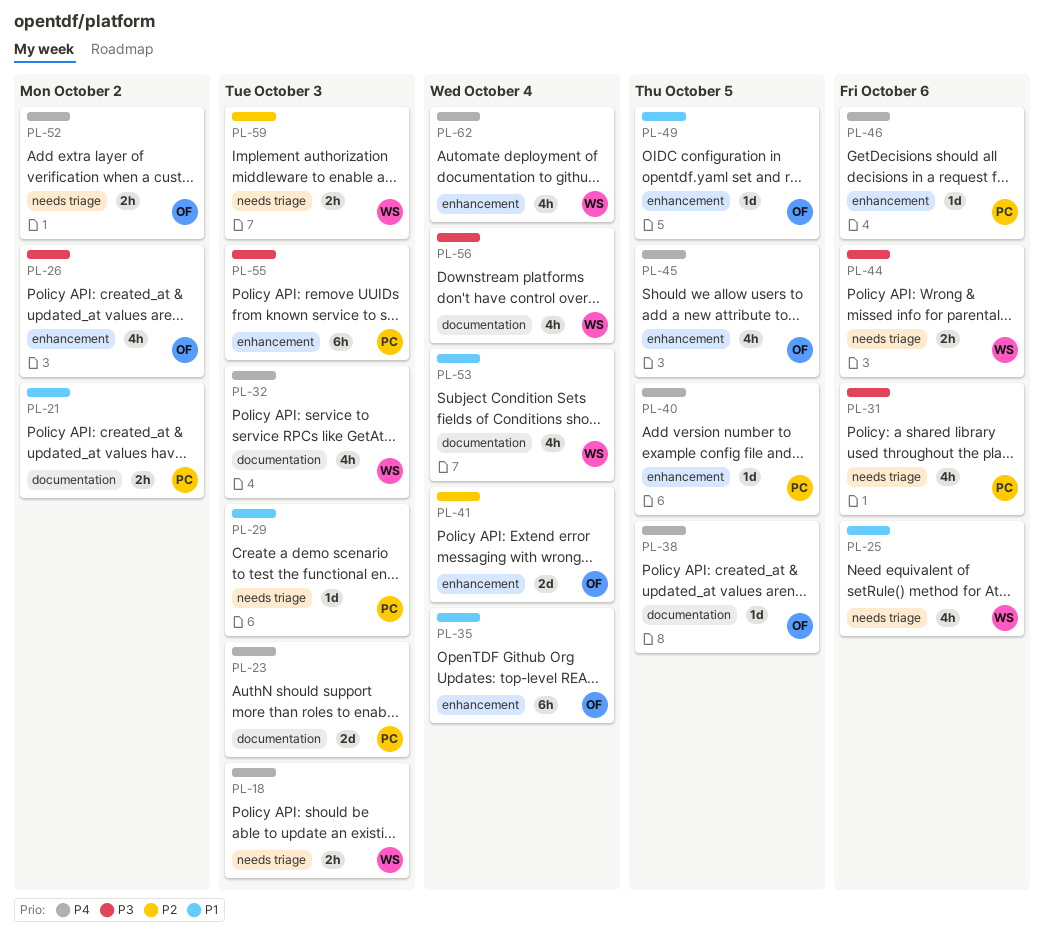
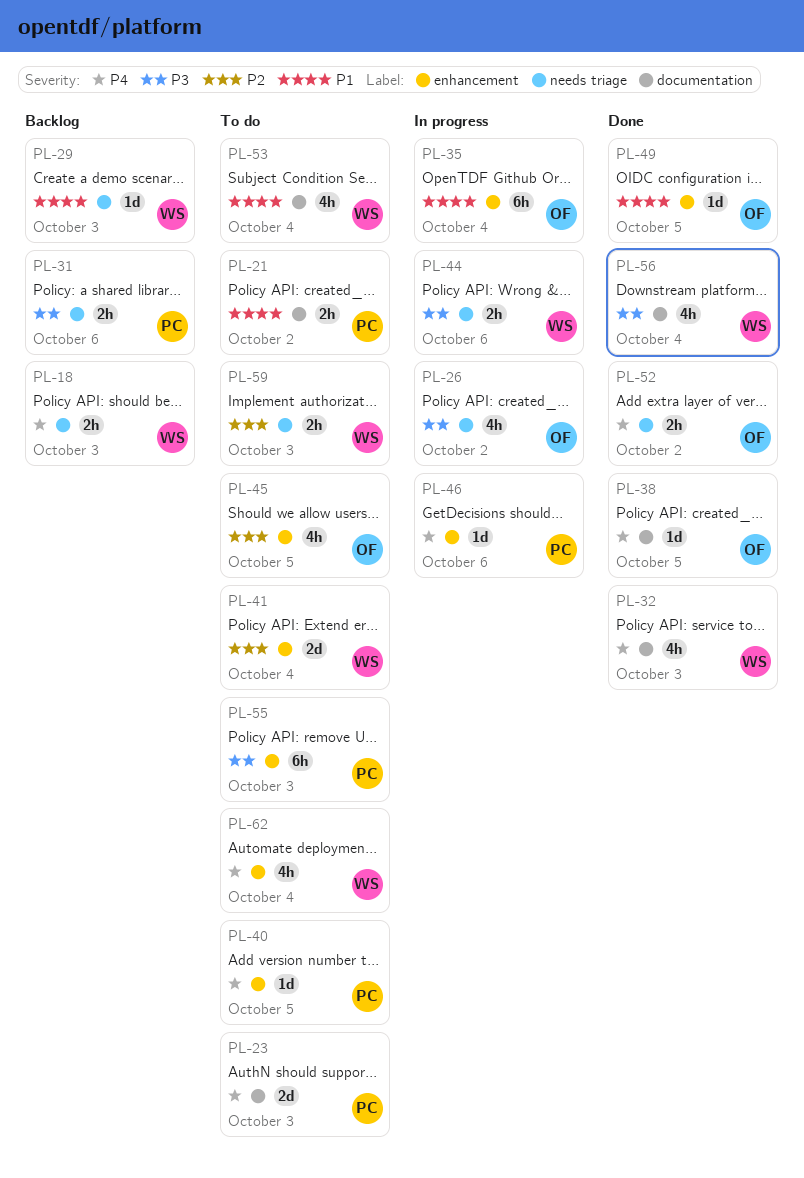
PL-25: present -> none
PL-26, label: enhancement -> needs triage
PL-29, owner: PC -> WS
PL-31, estimate: 4h -> 2h
PL-41, owner: OF -> WS
PL-45, priority: P4 -> P2

